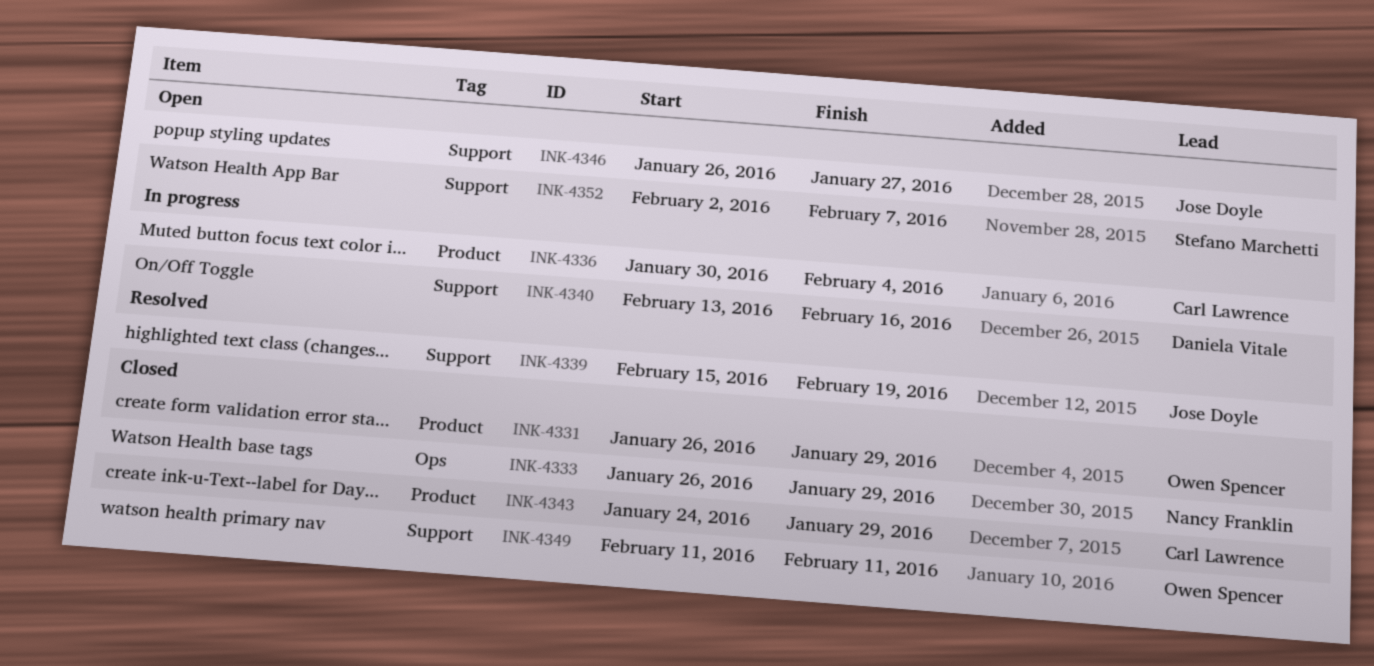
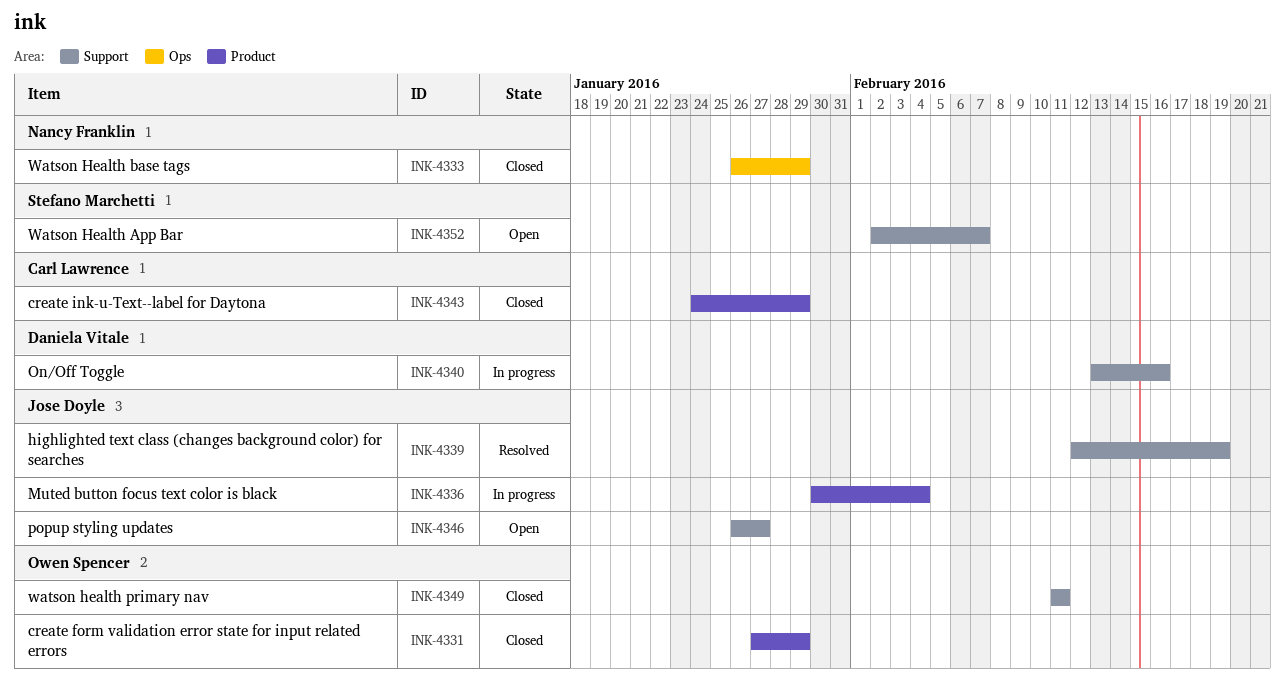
INK-4331, start: Jan 26 -> Jan 27
INK-4336, owner: Carl Lawrence -> Jose Doyle
INK-4339, start: Feb 15 -> Feb 12

